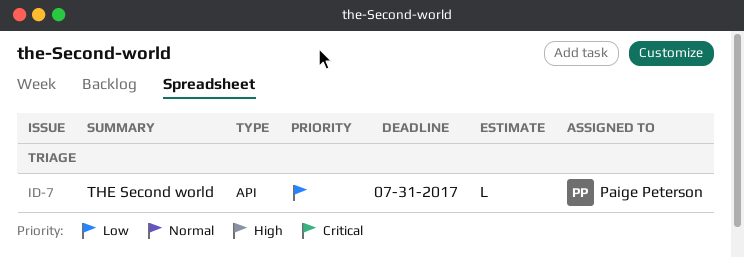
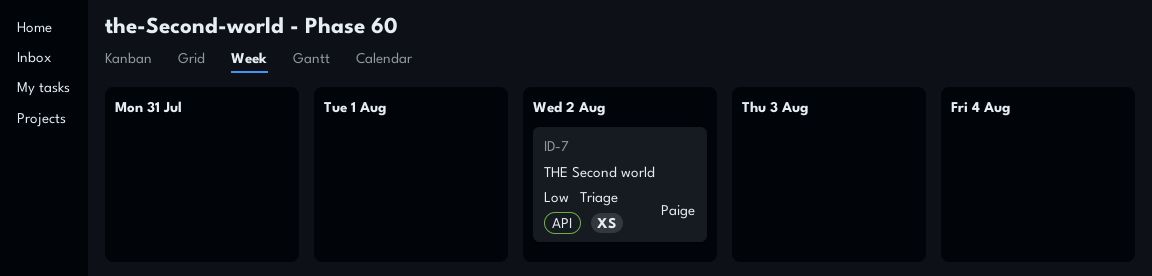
ID-7, estimate: L -> XS
ID-7, due: Jul 31 -> Aug 2

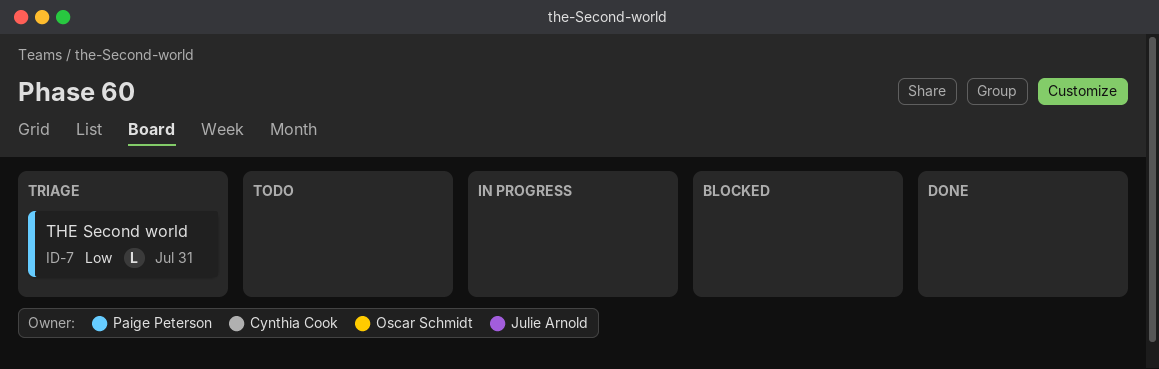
ID-7, estimate: XS -> L
ID-7, due: Aug 2 -> Jul 31

